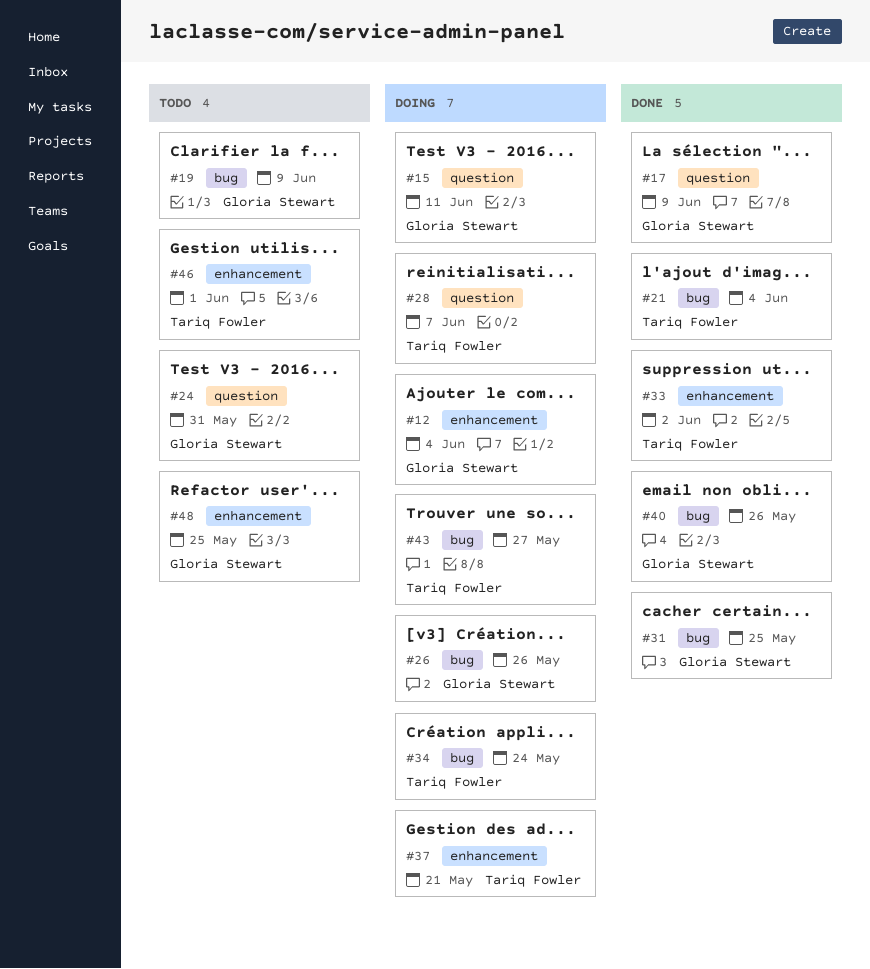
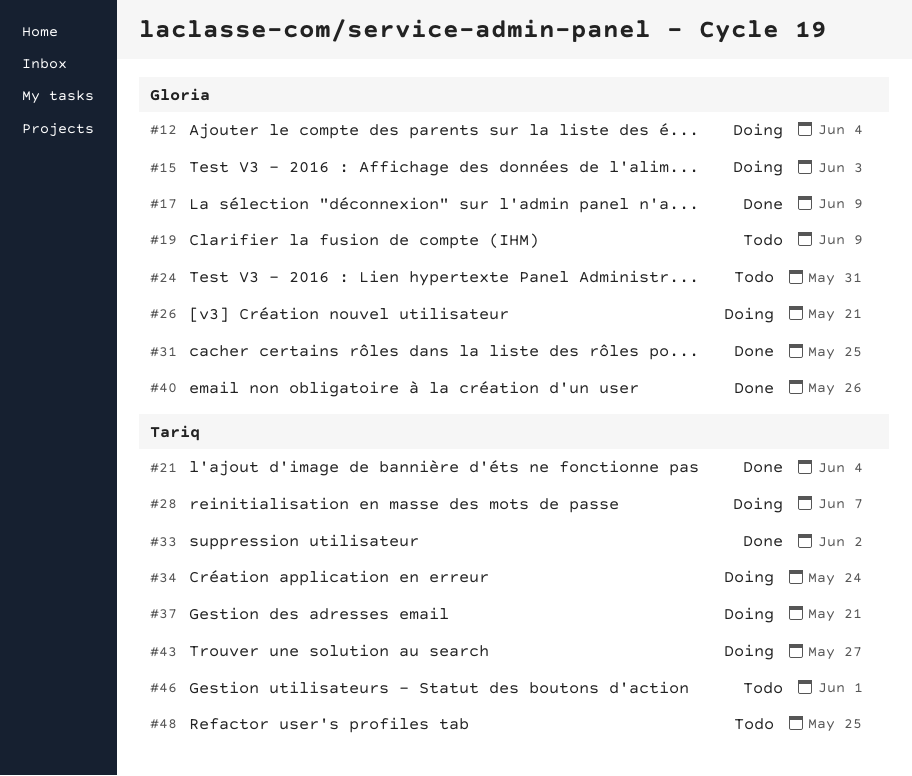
#15, due: Jun 11 -> Jun 3
#26, due: May 26 -> May 21
#48, owner: Gloria Stewart -> Tariq Fowler

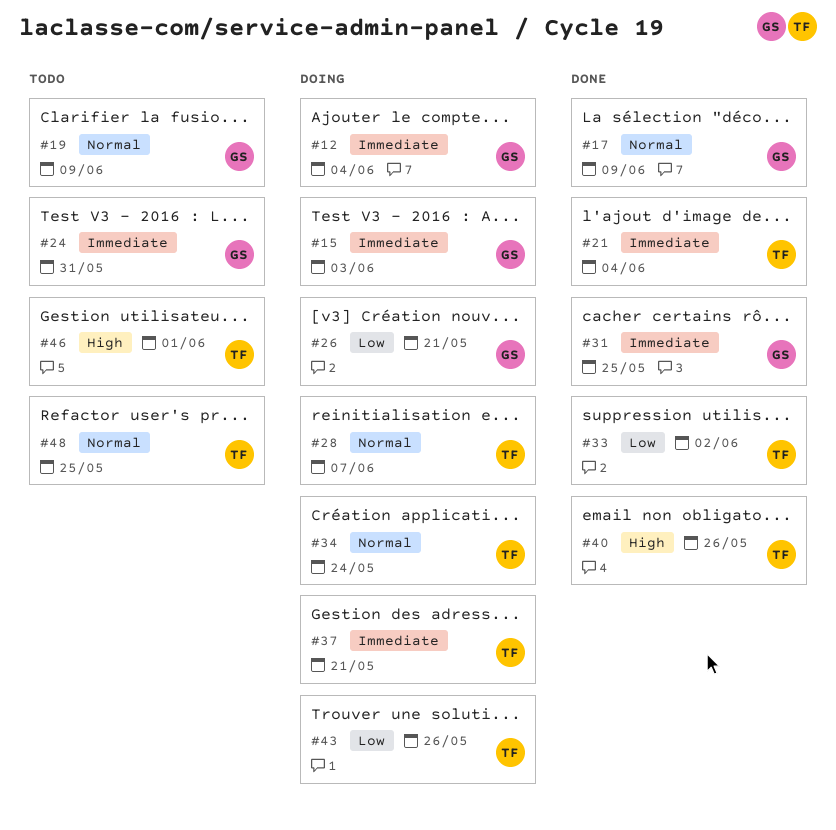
#40, owner: Gloria -> Tariq
#43, due: May 27 -> May 26

